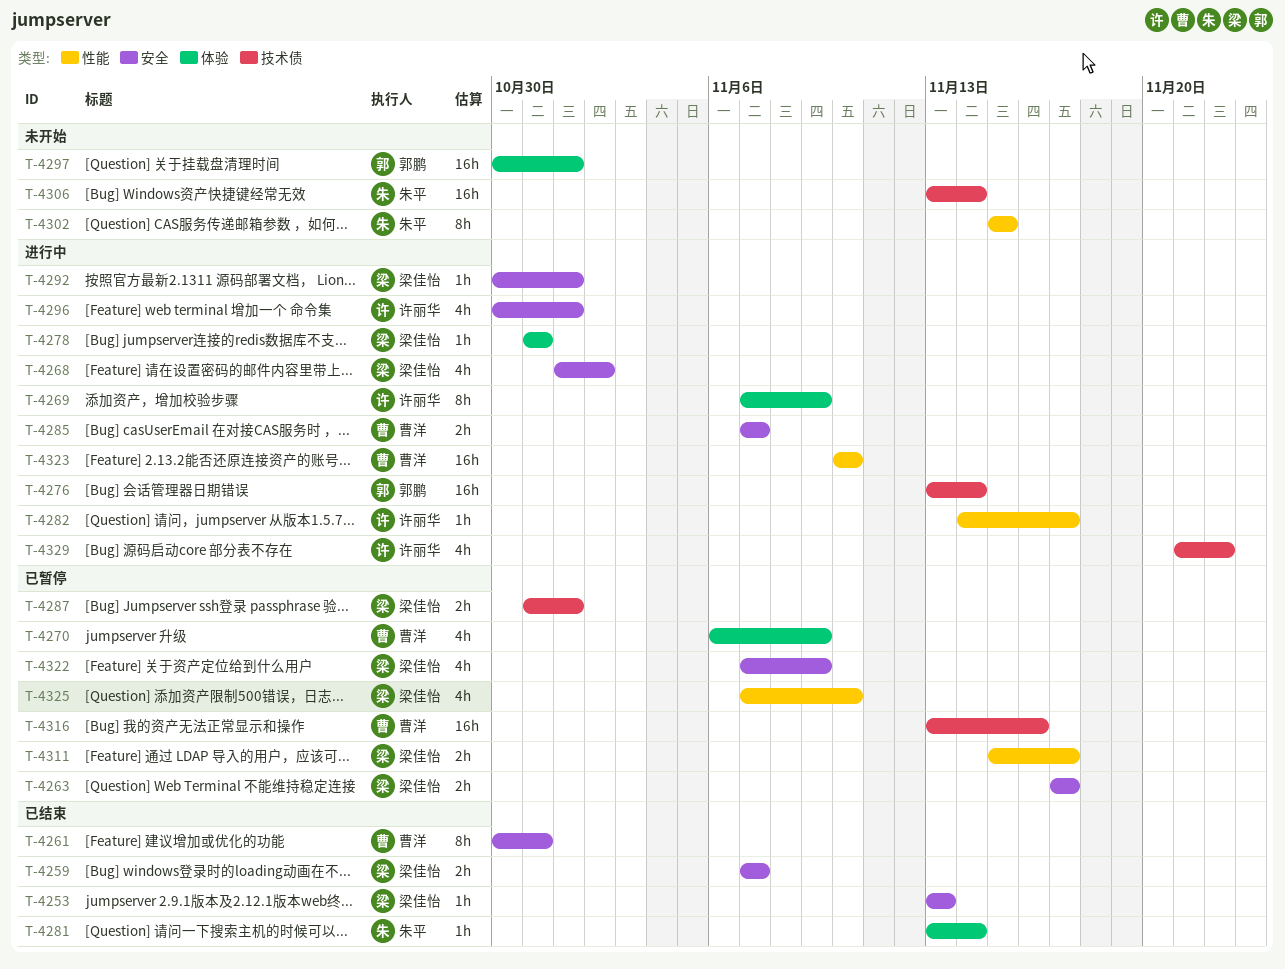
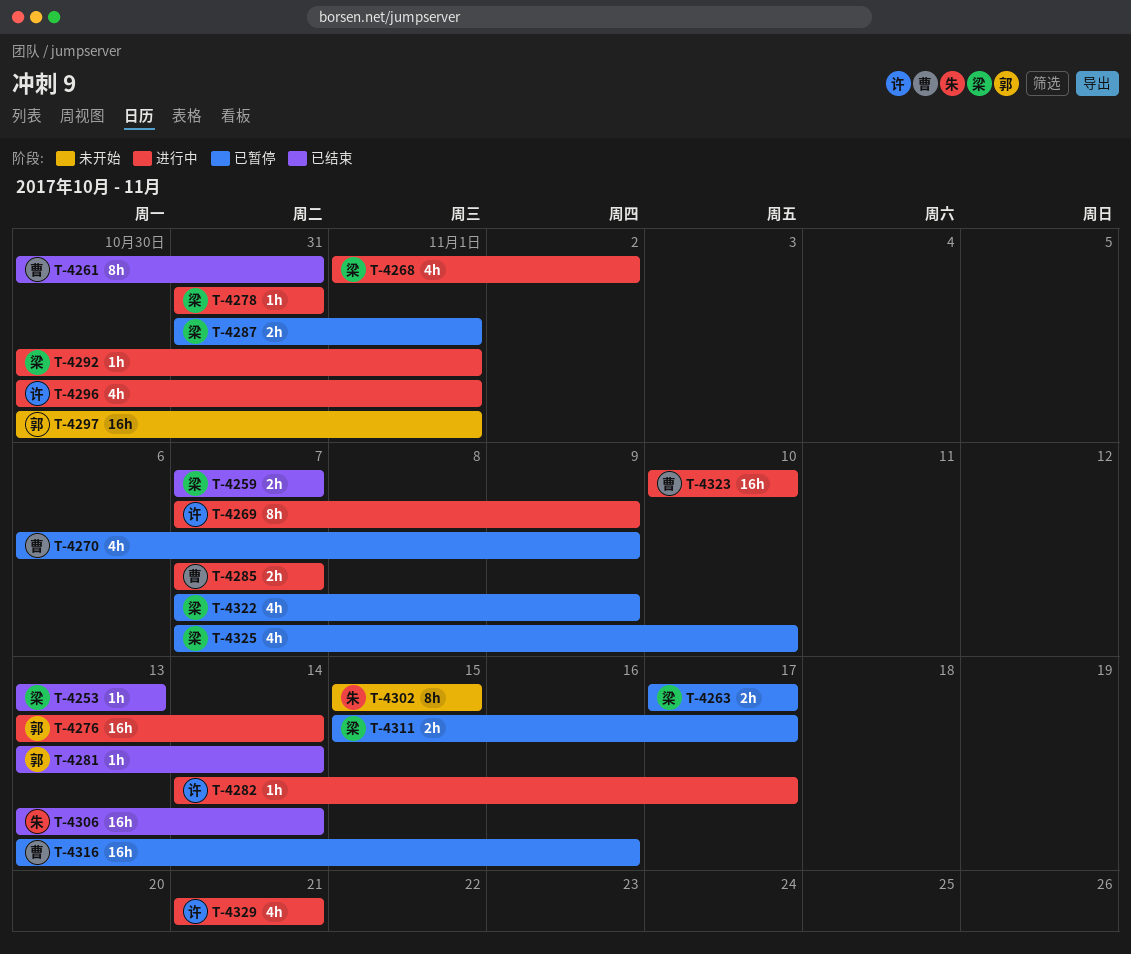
T-4281, owner: 朱平 -> 郭鹏
T-4306, status: 未开始 -> 已结束
T-4329, due: Nov 22 -> Nov 21

